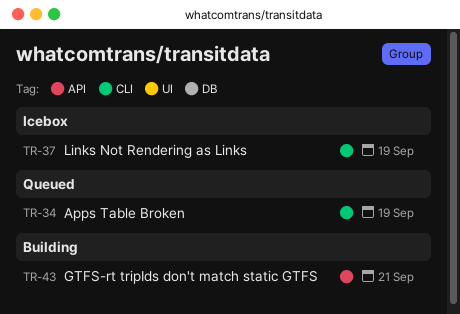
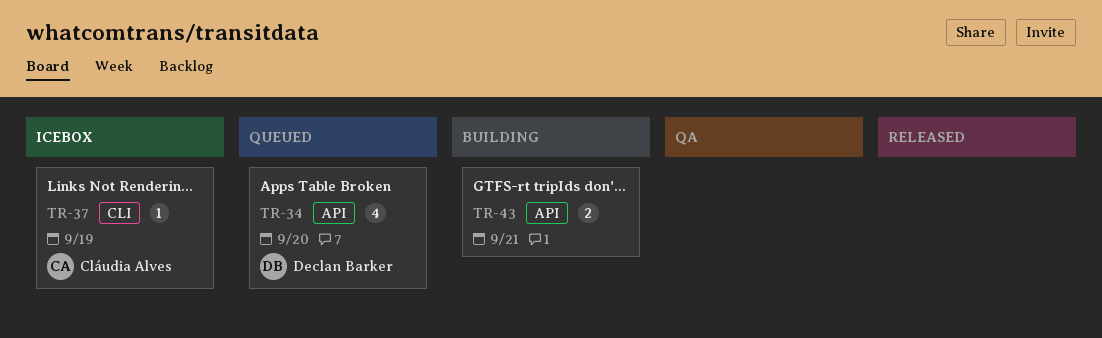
TR-34, label: CLI -> API
TR-34, due: Sep 19 -> Sep 20

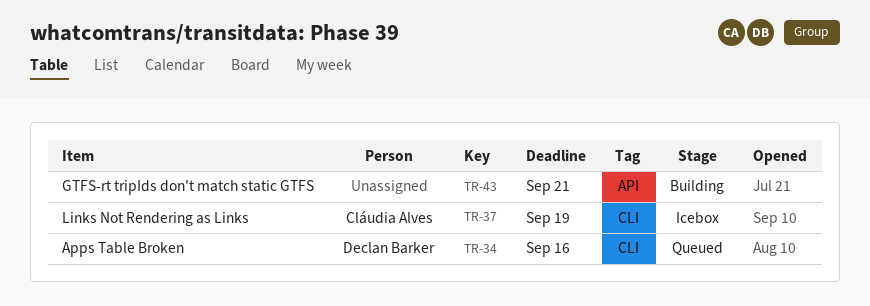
TR-34, label: API -> CLI
TR-34, due: Sep 20 -> Sep 16

